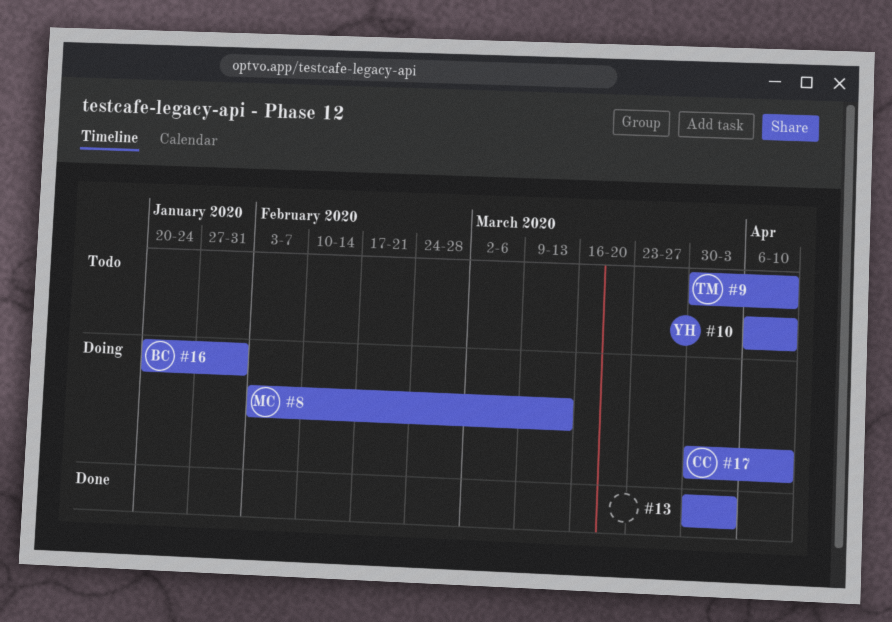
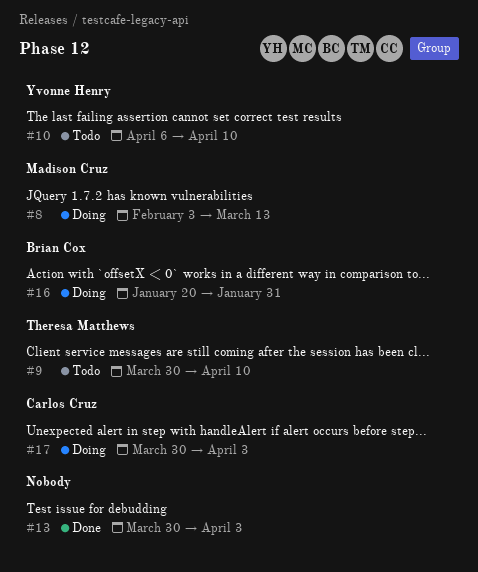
#17, due: Apr 10 -> Apr 3

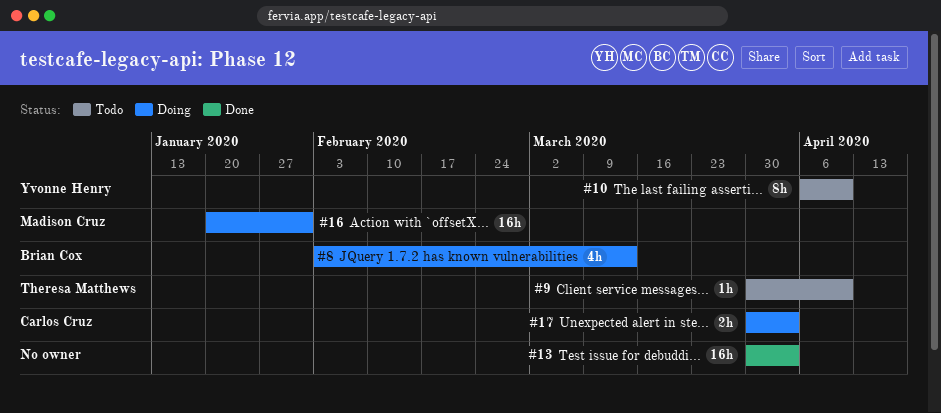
#8, owner: Madison Cruz -> Brian Cox
#16, owner: Brian Cox -> Madison Cruz

